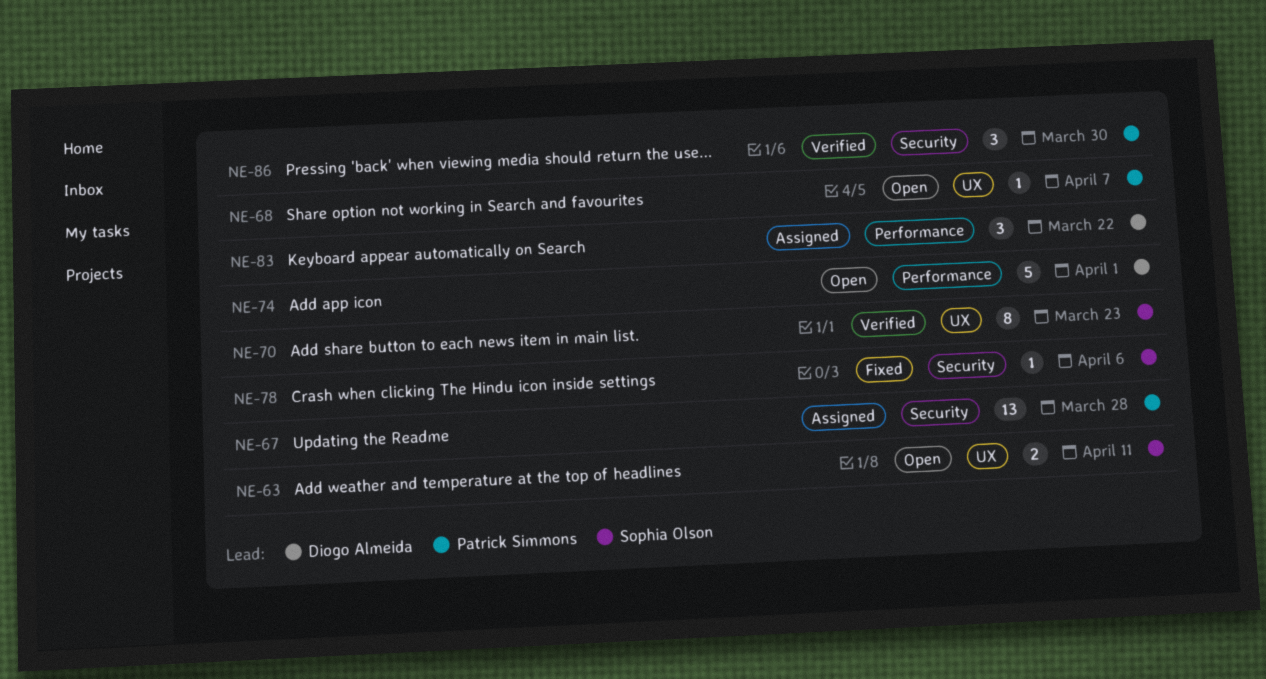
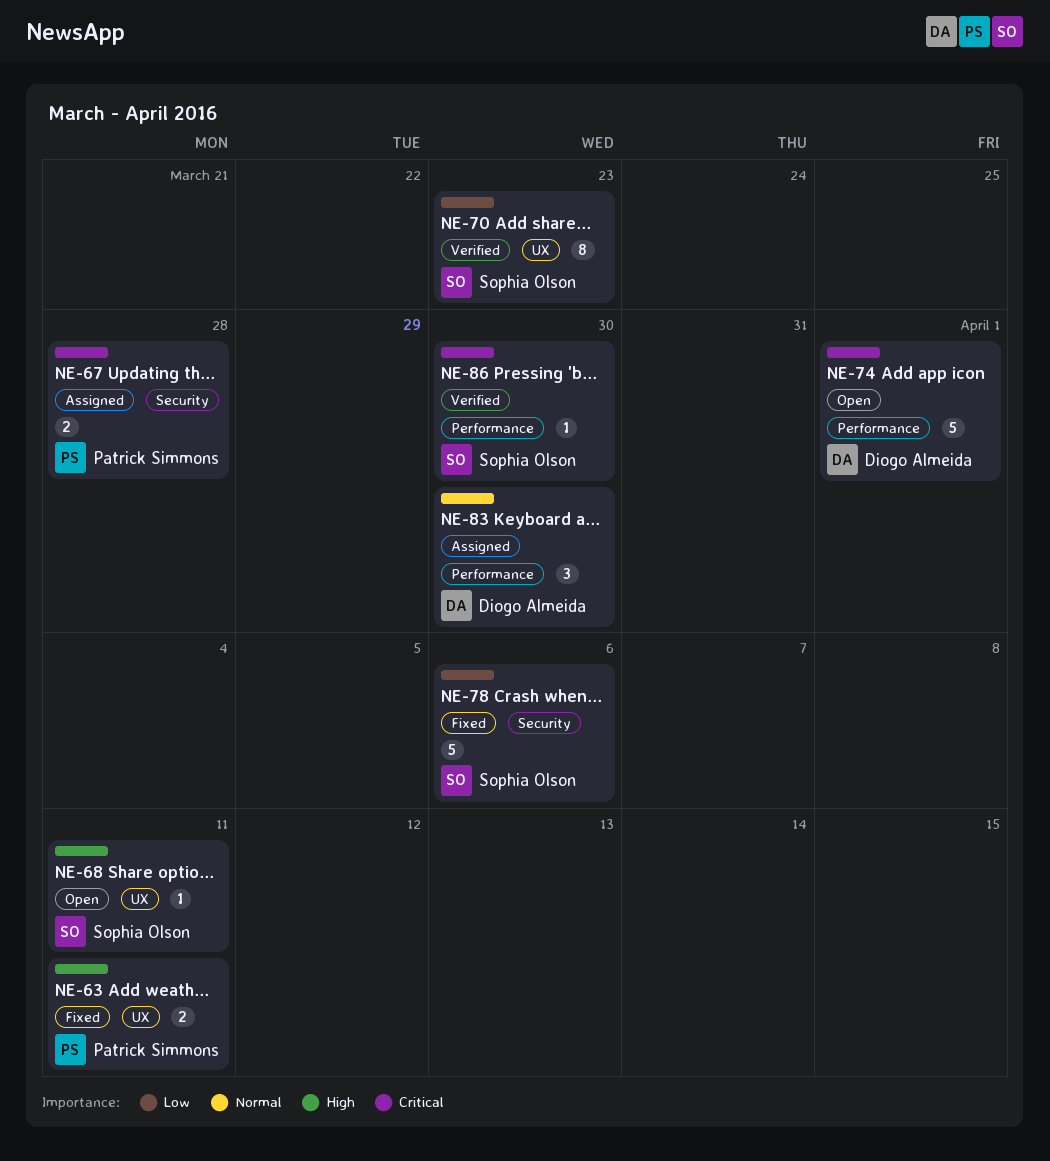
NE-63, status: Open -> Fixed
NE-63, owner: Sophia Olson -> Patrick Simmons
NE-67, estimate: 13 -> 2
NE-68, owner: Patrick Simmons -> Sophia Olson
NE-68, due: Apr 7 -> Apr 11
NE-78, estimate: 1 -> 5
NE-83, due: Mar 22 -> Mar 30
NE-86, owner: Patrick Simmons -> Sophia Olson
NE-86, label: Security -> Performance
NE-86, estimate: 3 -> 1

